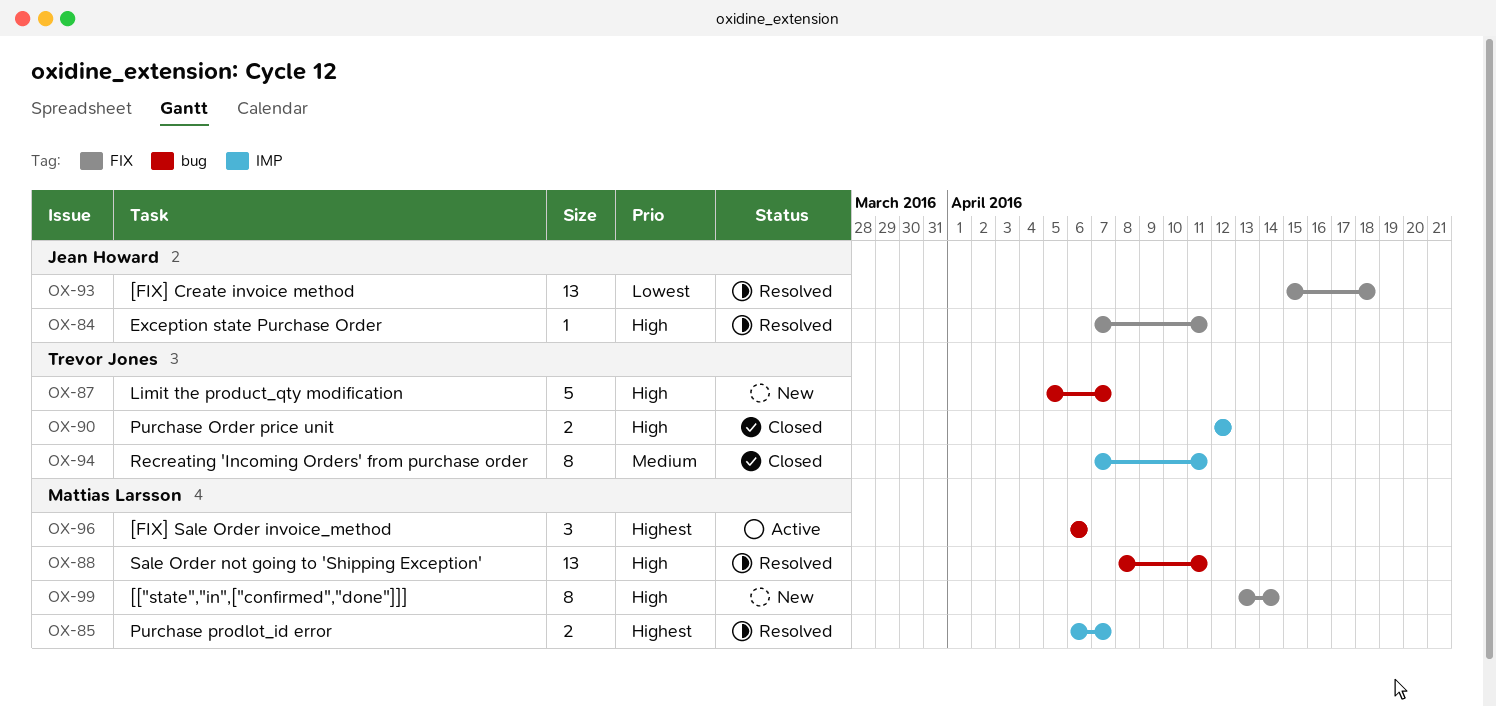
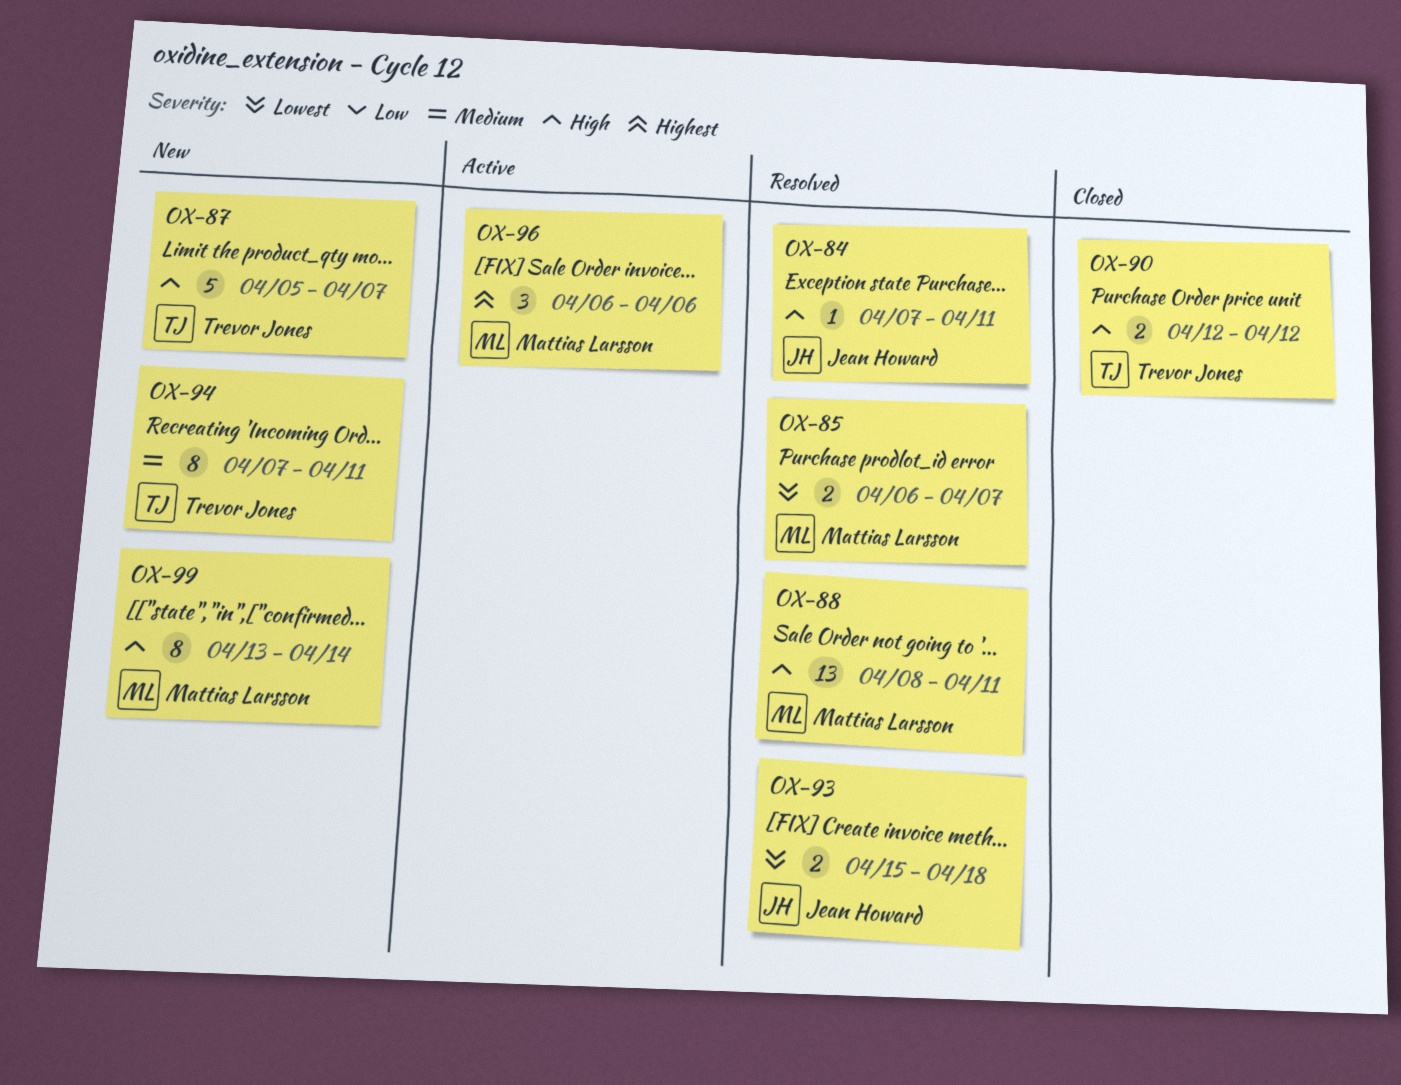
OX-85, priority: Highest -> Lowest
OX-93, estimate: 13 -> 2
OX-94, status: Closed -> New

